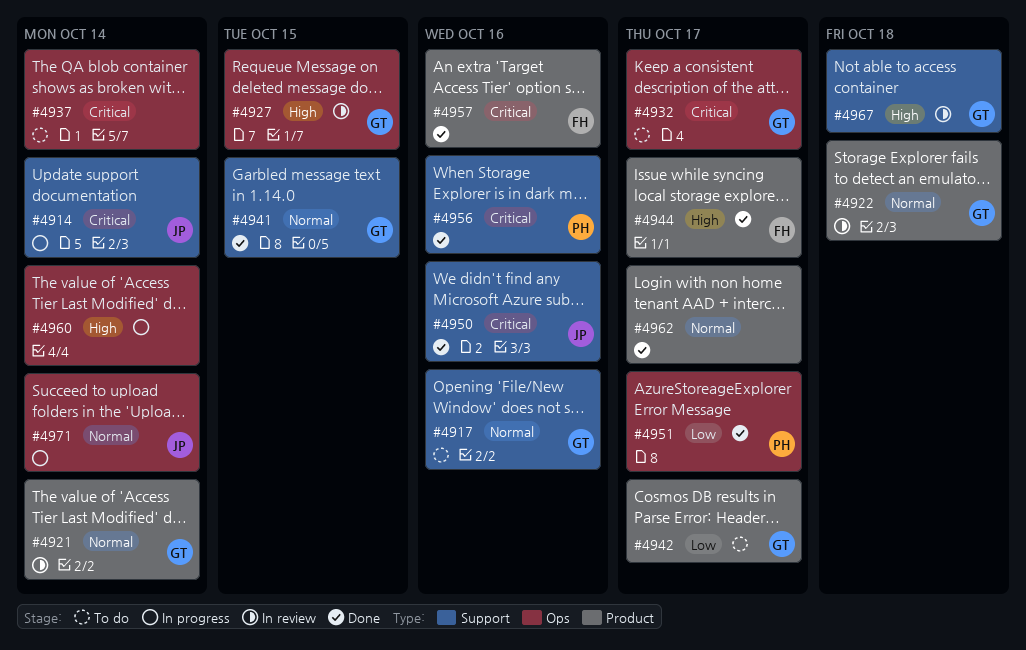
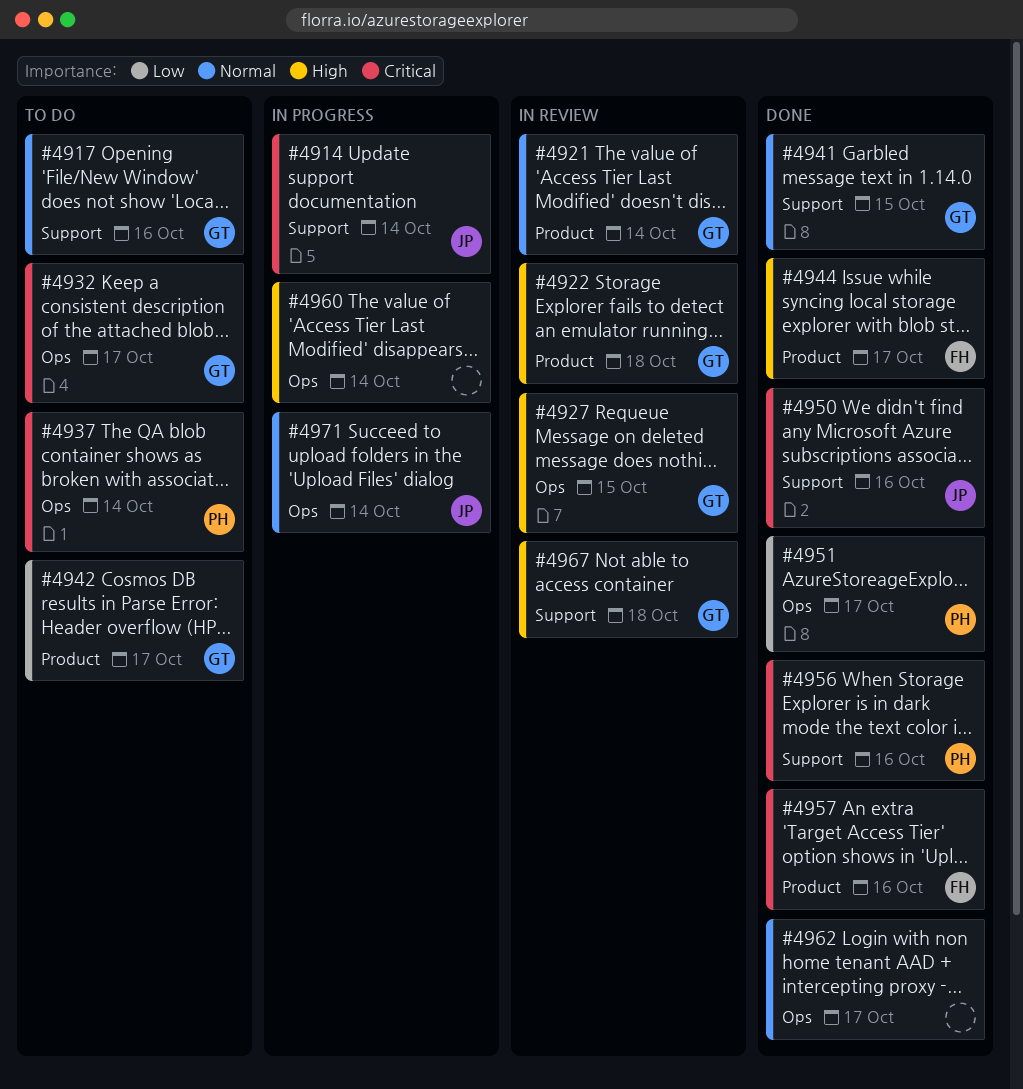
#4922, priority: Normal -> High
#4937, owner: none -> PH
#4962, label: Product -> Ops

